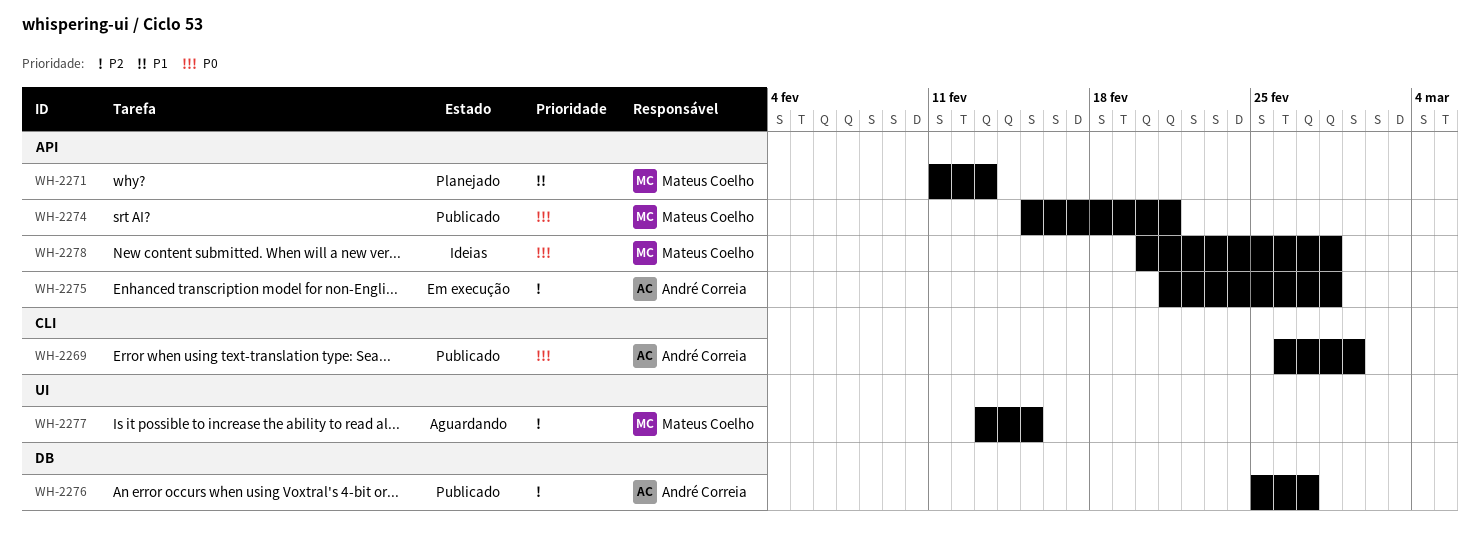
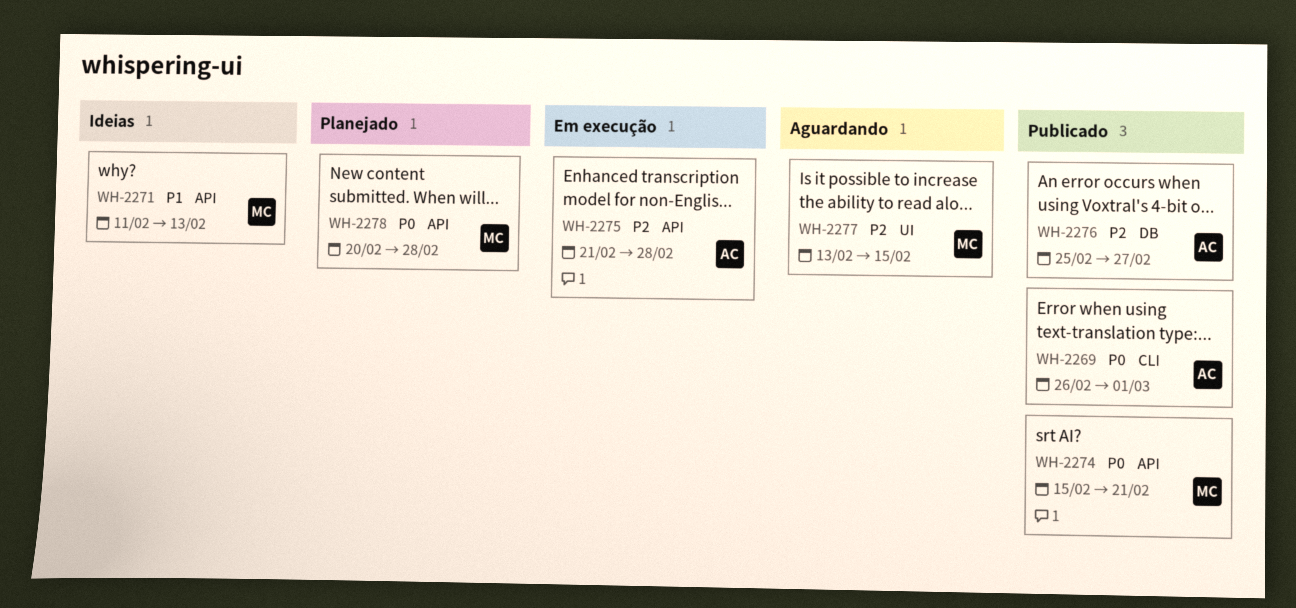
WH-2271, status: Planejado -> Ideias
WH-2278, status: Ideias -> Planejado

